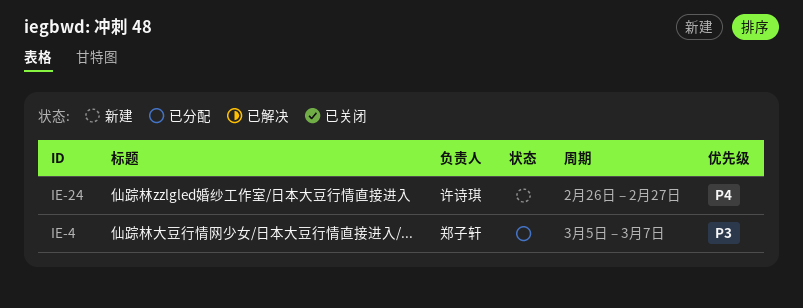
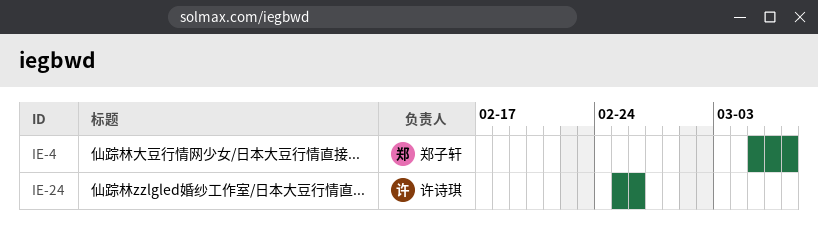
IE-24, start: Feb 26 -> Feb 25
IE-24, due: Feb 27 -> Feb 26

